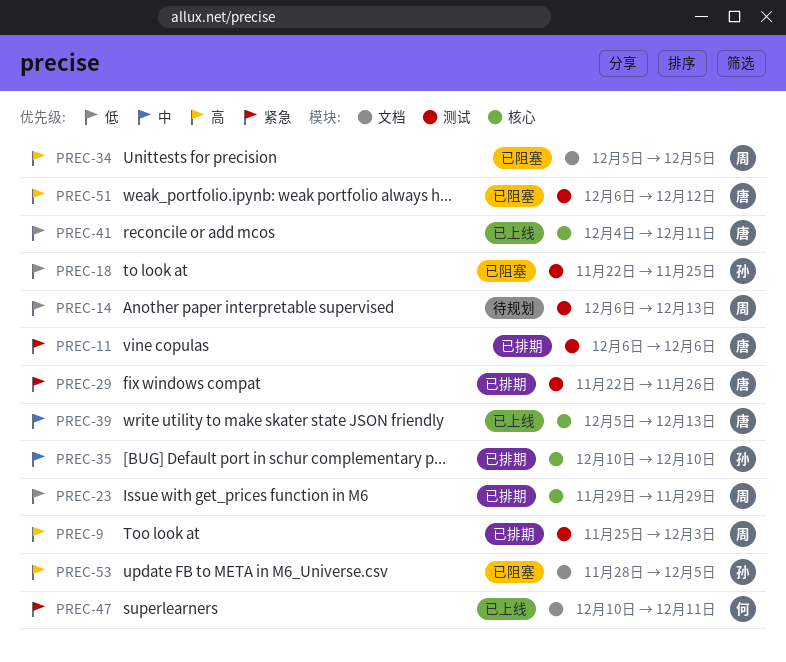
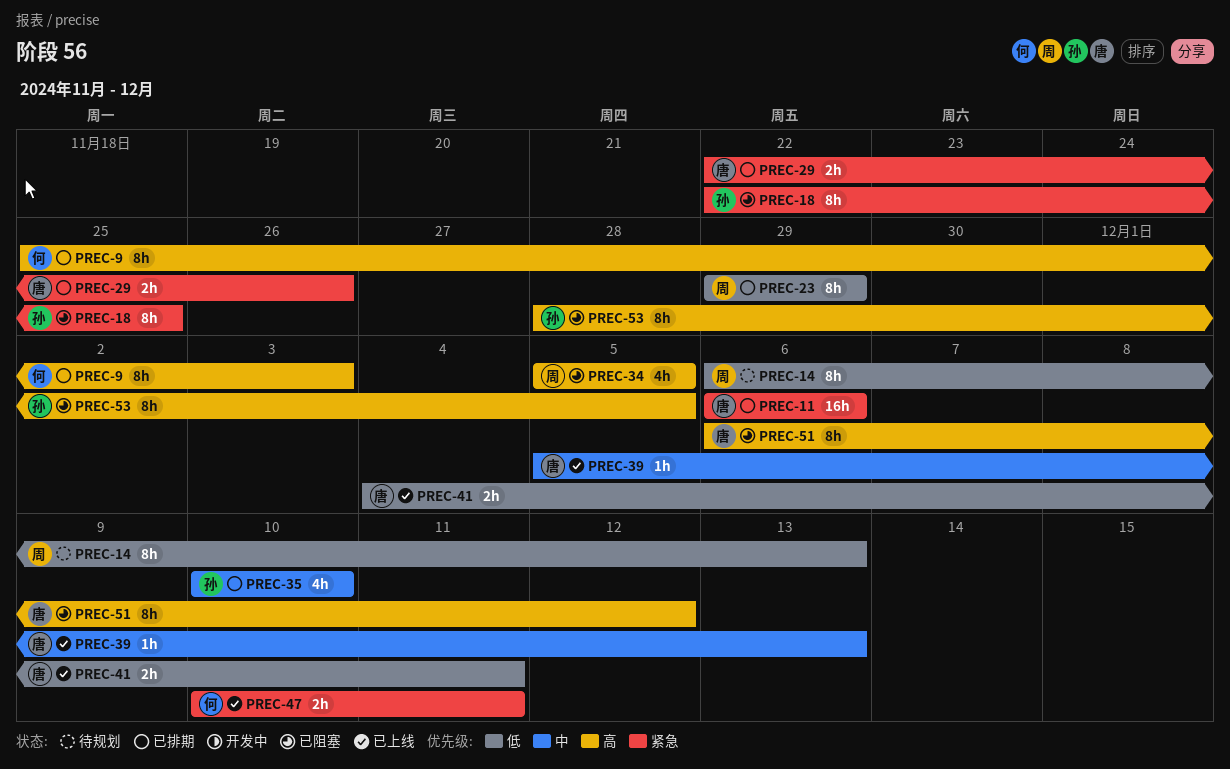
PREC-9, owner: 周 -> 何
PREC-18, priority: 低 -> 紧急

